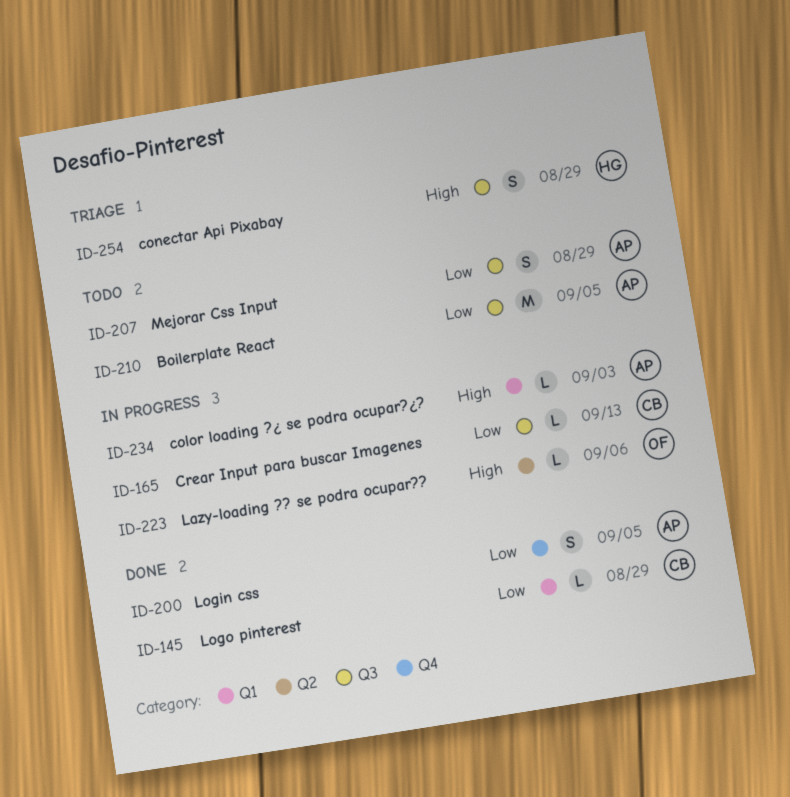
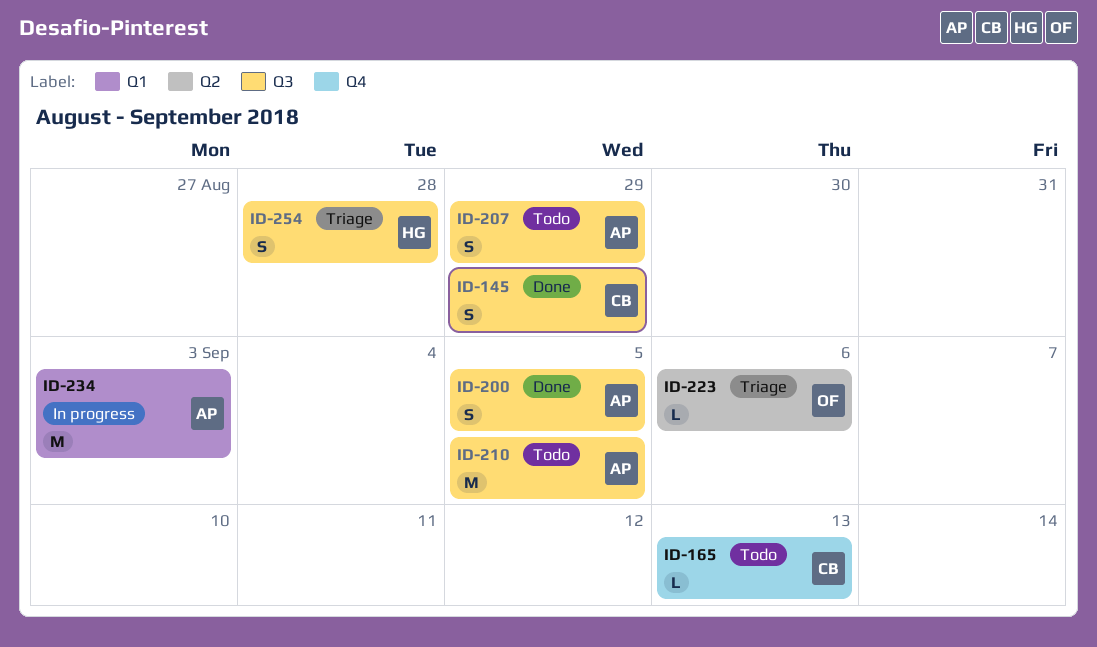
ID-145, label: Q1 -> Q3
ID-145, estimate: L -> S
ID-165, status: In progress -> Todo
ID-165, label: Q3 -> Q4
ID-200, label: Q4 -> Q3
ID-223, status: In progress -> Triage
ID-234, estimate: L -> M
ID-254, due: Aug 29 -> Aug 28

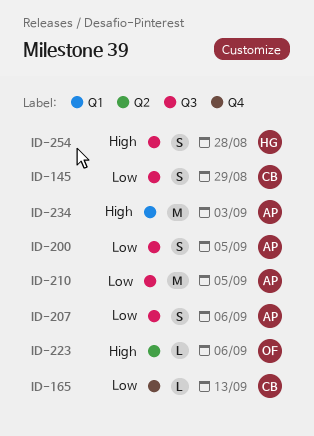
ID-207, due: Aug 29 -> Sep 6

